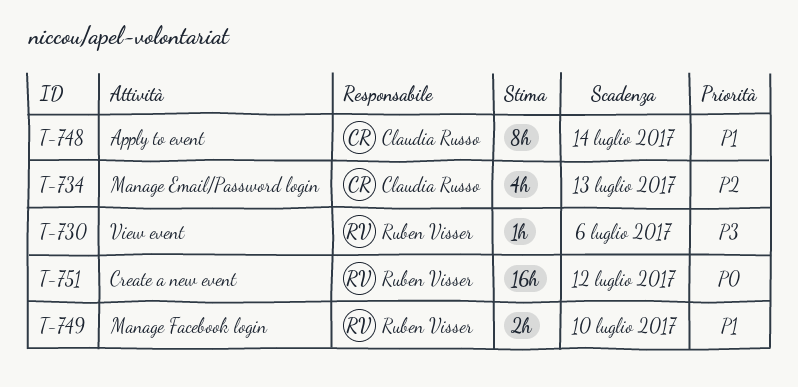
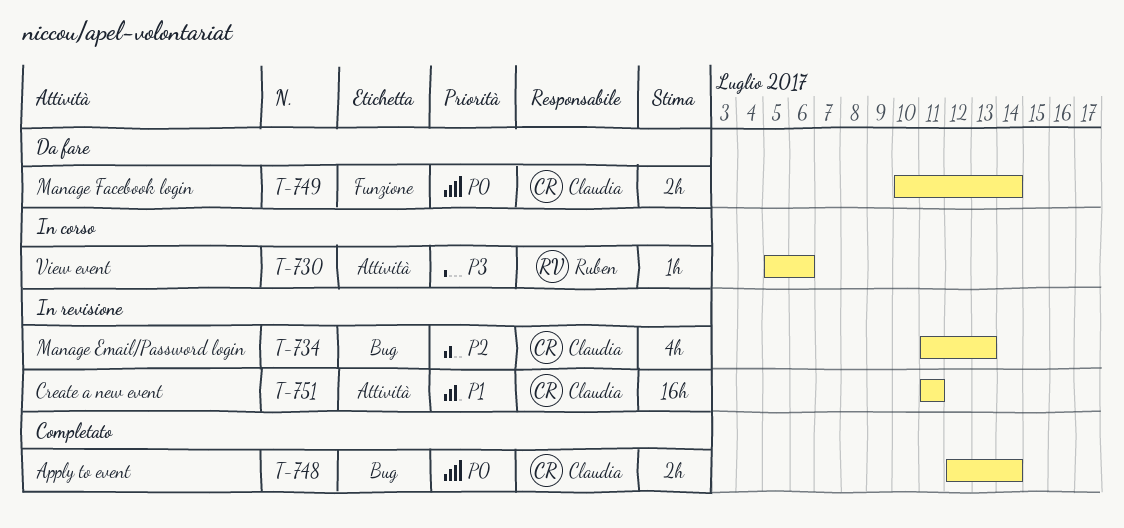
T-748, priority: P1 -> P0
T-748, estimate: 8h -> 2h
T-749, owner: Ruben Visser -> Claudia Russo
T-749, priority: P1 -> P0
T-749, due: Jul 10 -> Jul 14
T-751, owner: Ruben Visser -> Claudia Russo
T-751, priority: P0 -> P1
T-751, due: Jul 12 -> Jul 11

